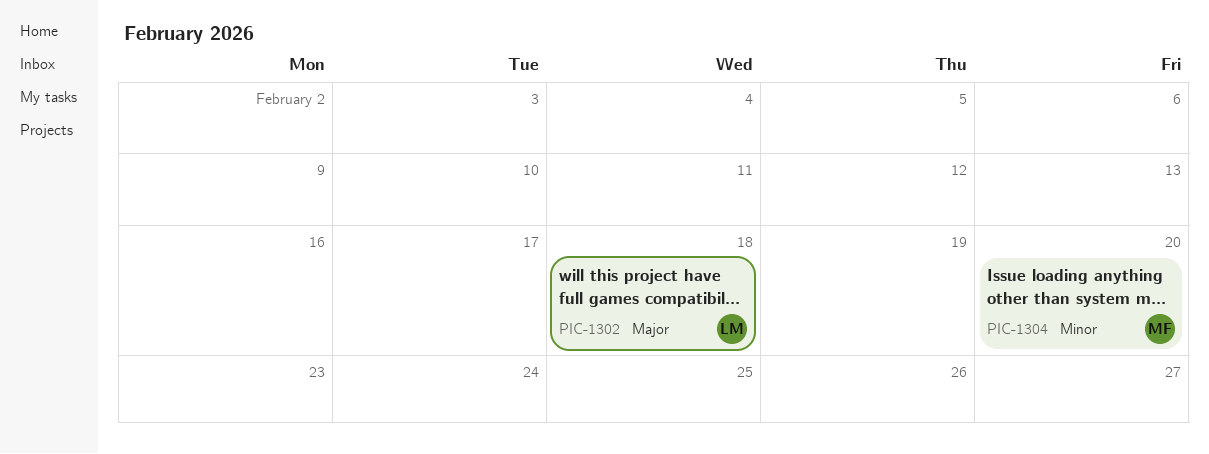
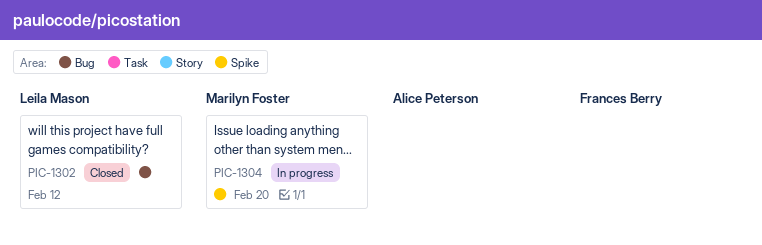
PIC-1302, due: Feb 18 -> Feb 12

